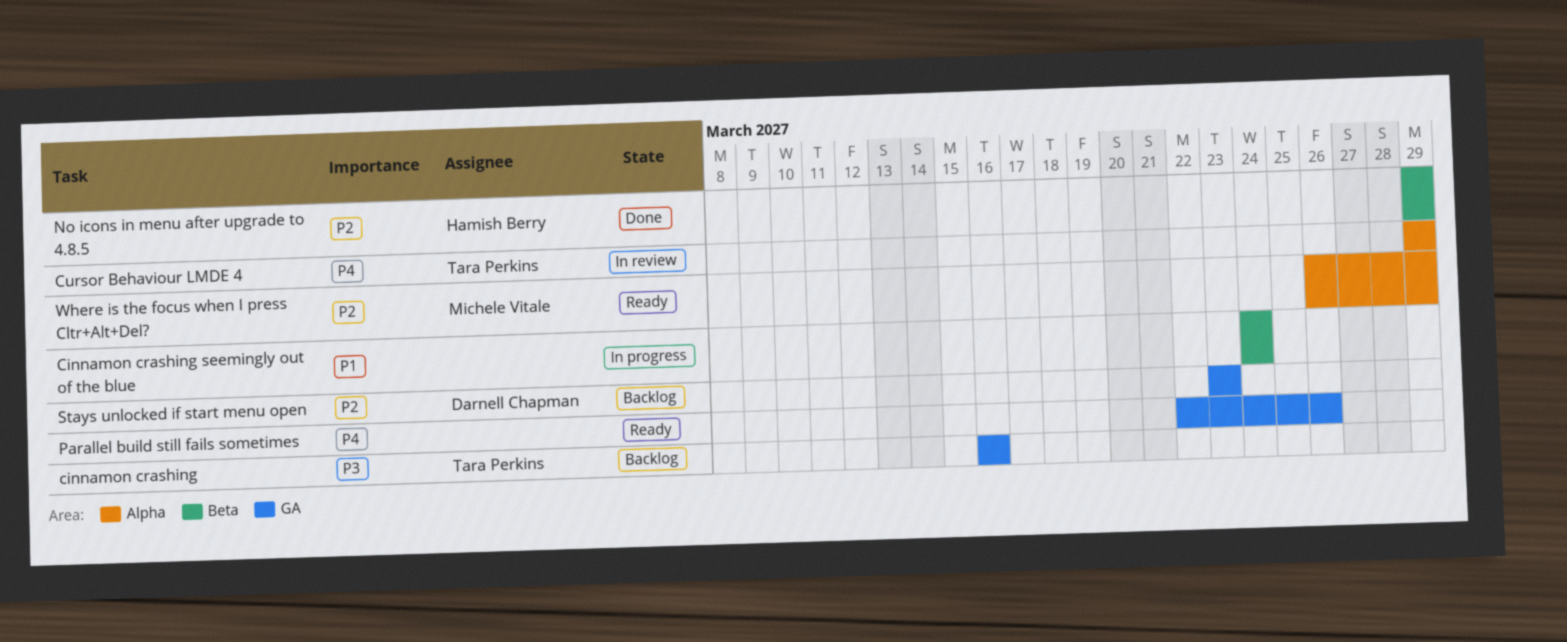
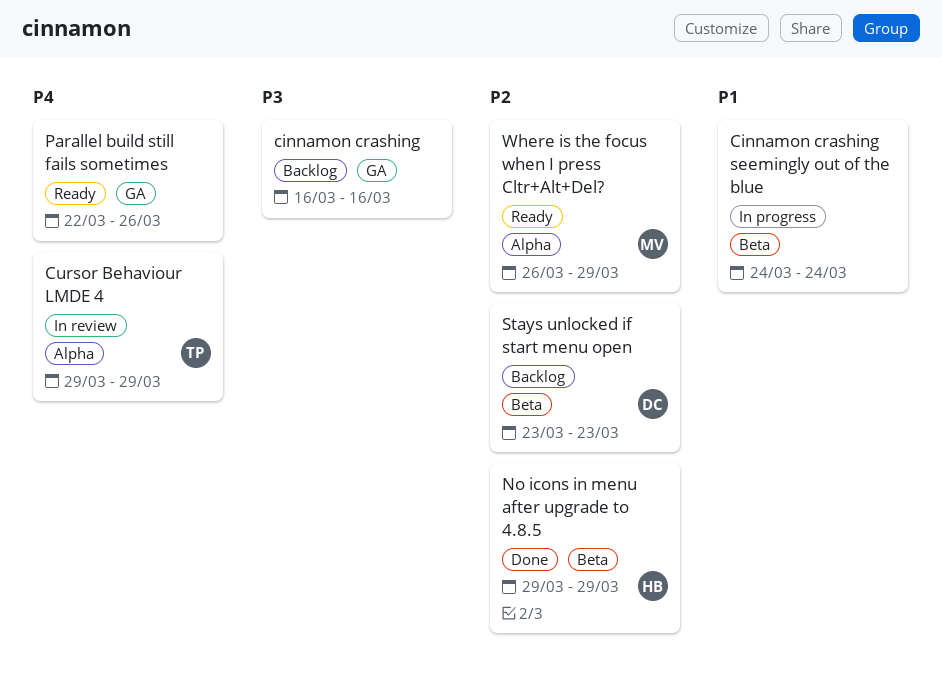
cinnamon crashing, owner: Tara Perkins -> none
Stays unlocked if start menu open, label: GA -> Beta

